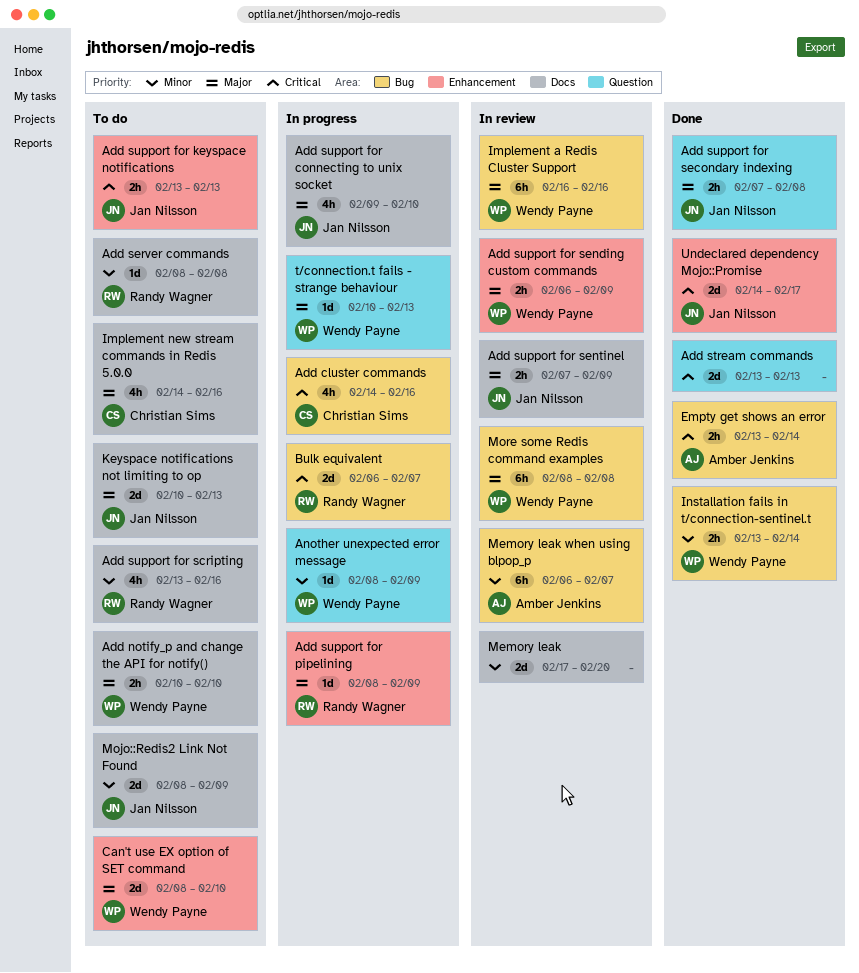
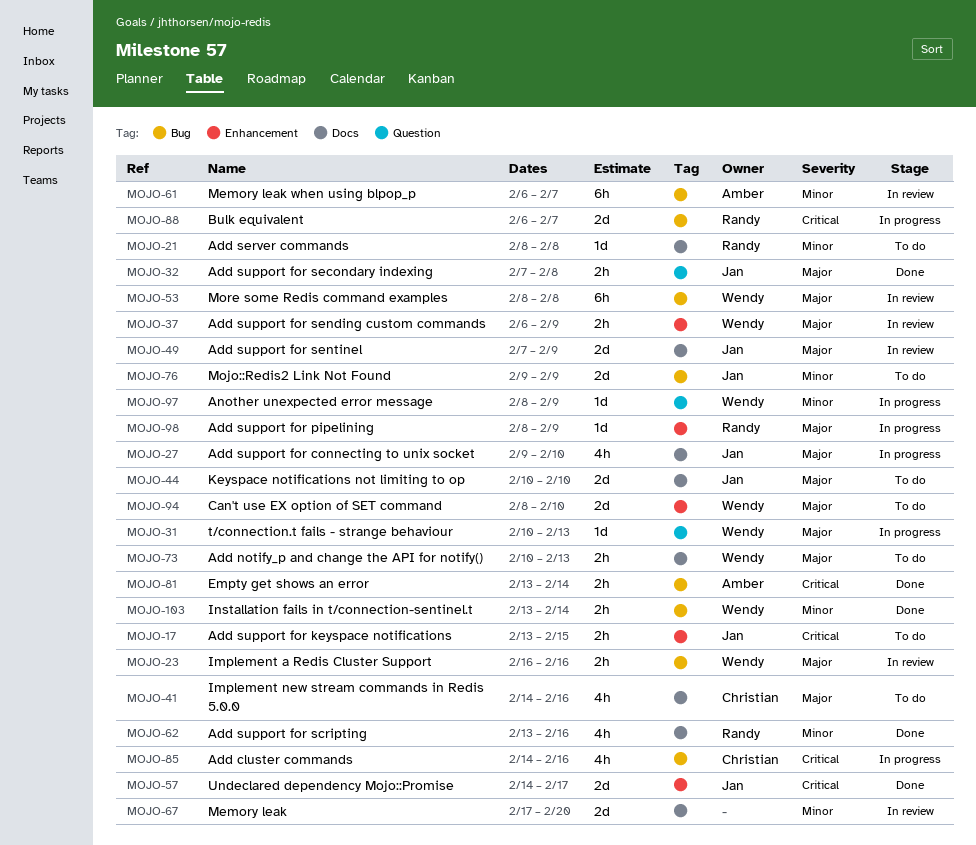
Add notify_p and change the API for notify(), due: Feb 10 -> Feb 13
Add stream commands: present -> none
Add support for keyspace notifications, due: Feb 13 -> Feb 15
Add support for scripting, status: To do -> Done
Add support for sentinel, estimate: 2h -> 2d
Implement a Redis Cluster Support, estimate: 6h -> 2h
Keyspace notifications not limiting to op, due: Feb 13 -> Feb 10
Mojo::Redis2 Link Not Found, label: Docs -> Bug
Mojo::Redis2 Link Not Found, start: Feb 8 -> Feb 9

